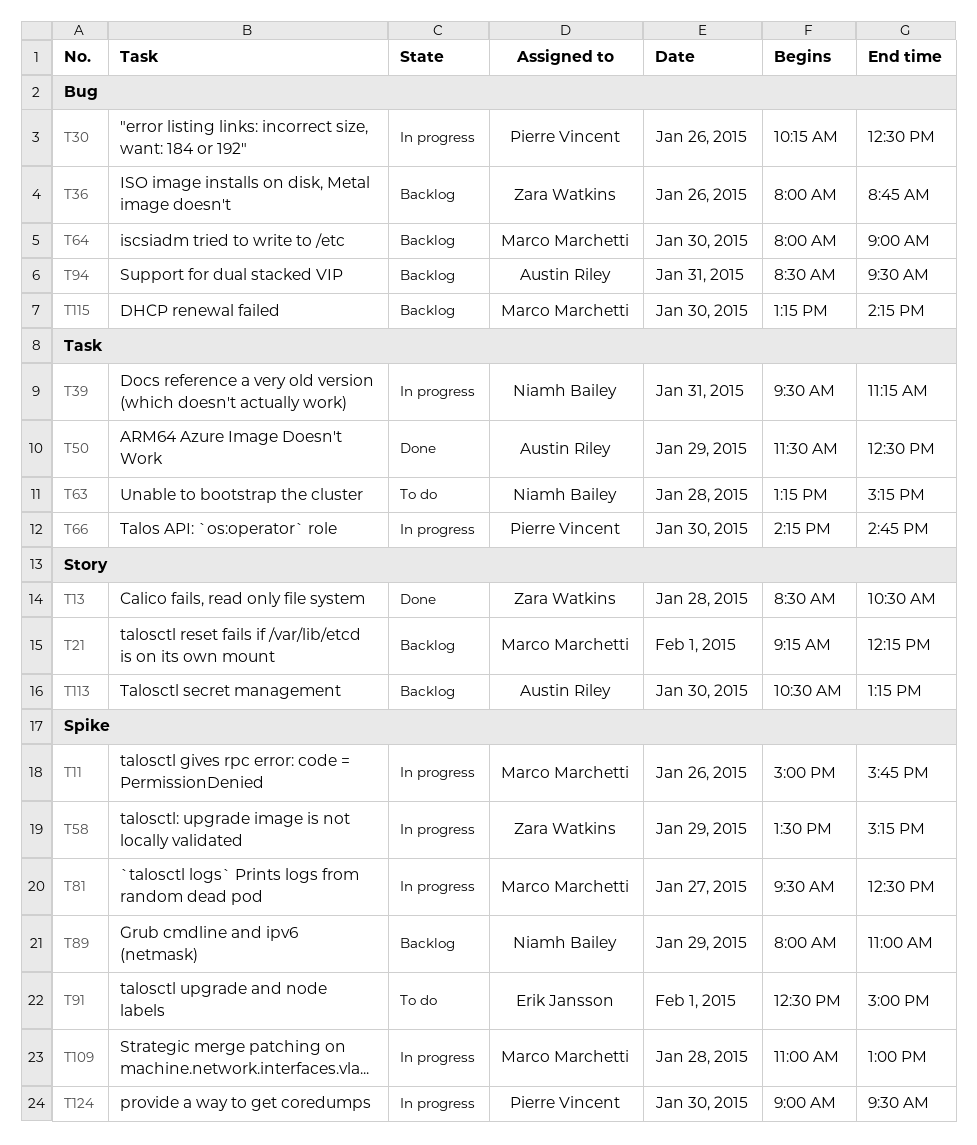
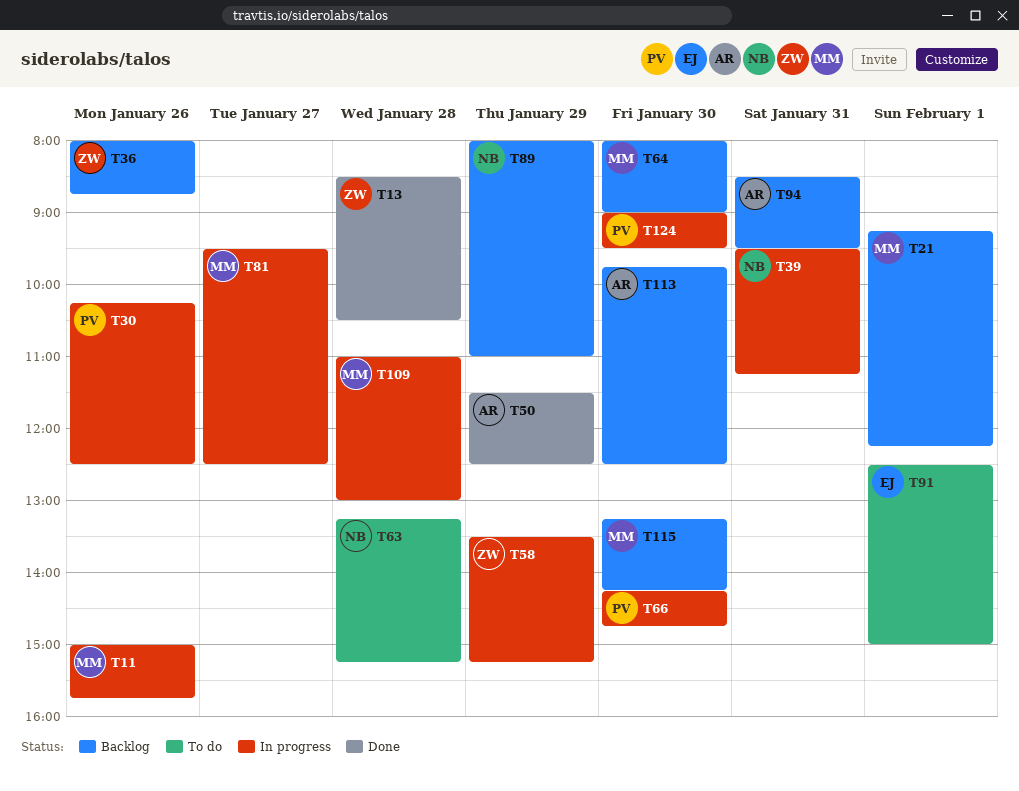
T113, begins: 10:30 -> 09:45
T113, ends: 13:15 -> 12:30

